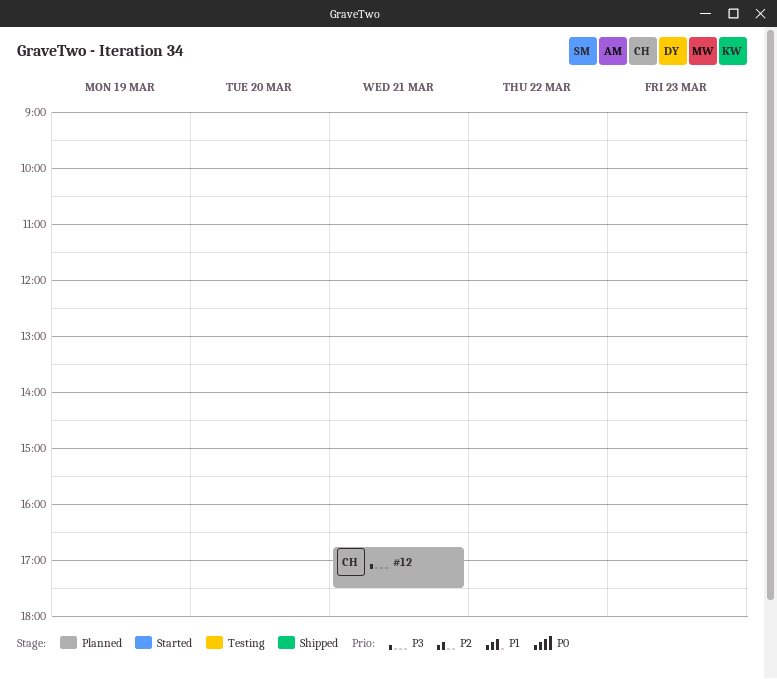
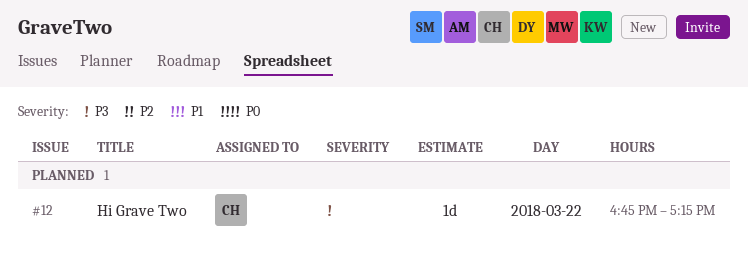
#12, day: Mar 21 -> Mar 22
#12, ends: 17:30 -> 17:15

